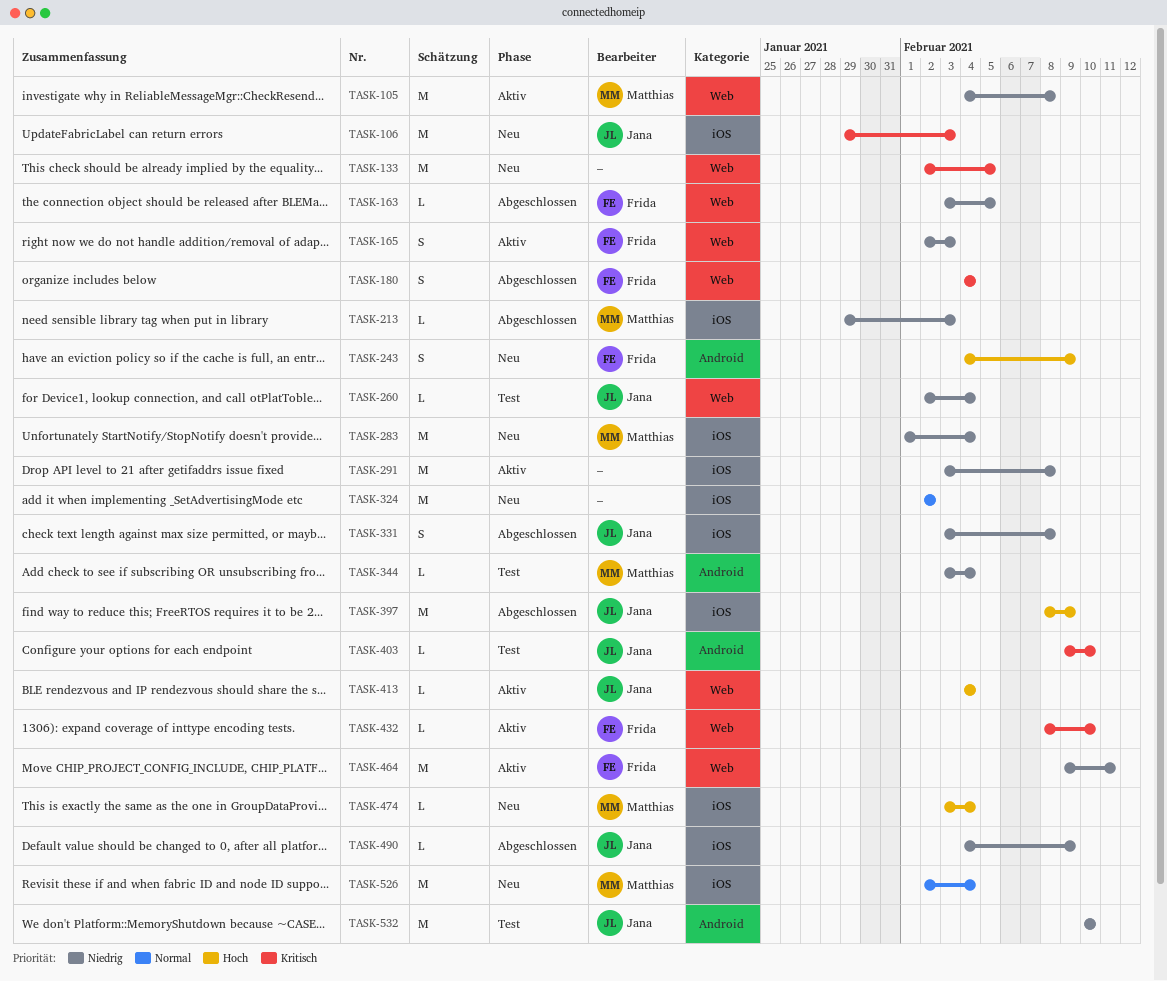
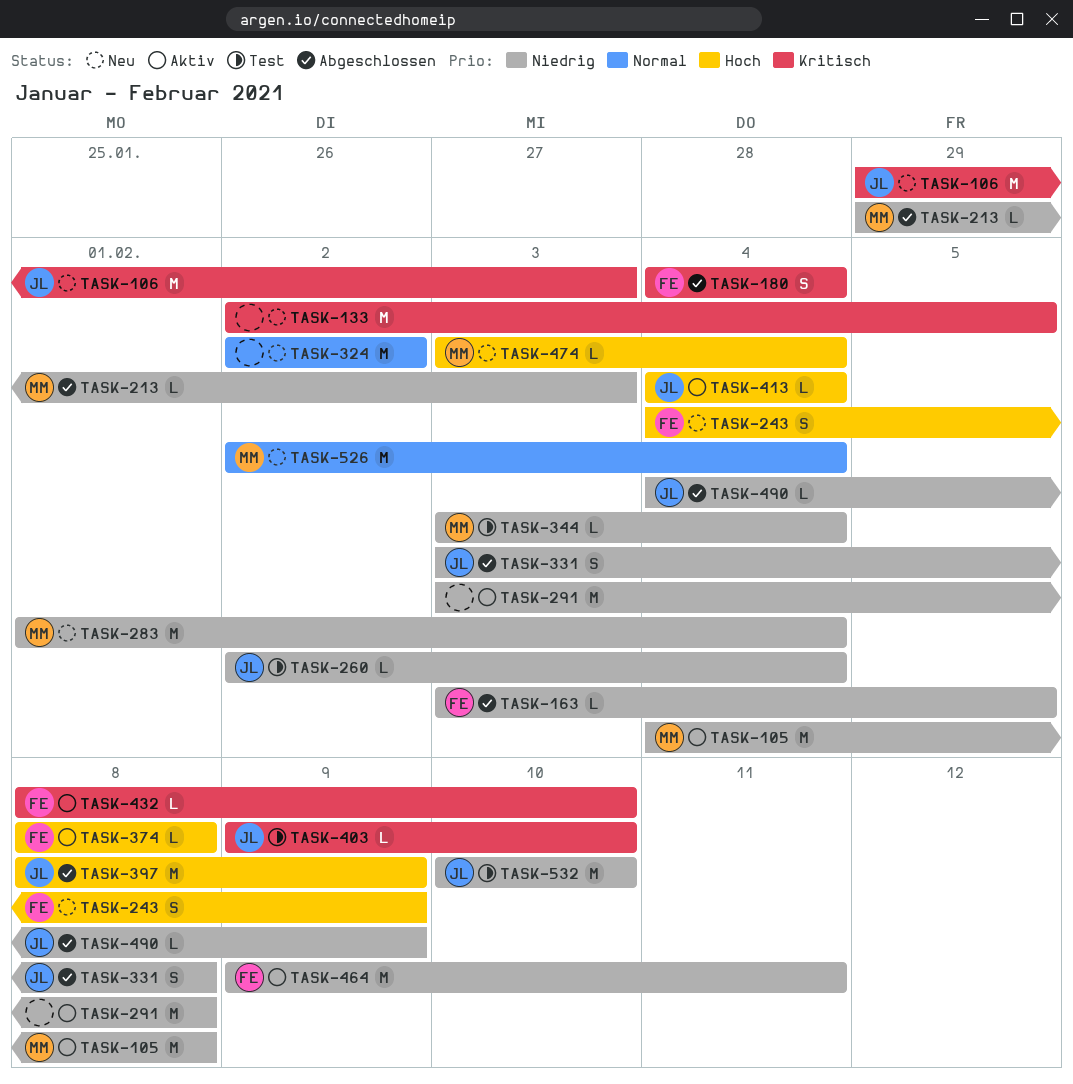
TASK-165: present -> none
TASK-374: none -> present

